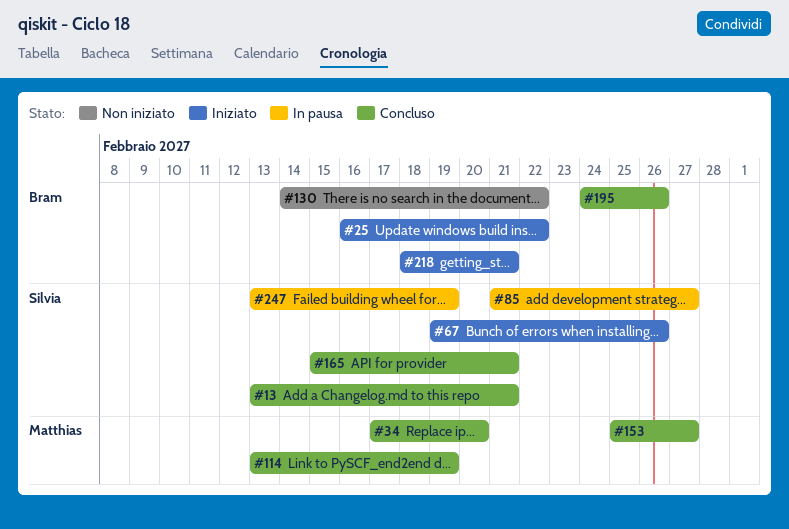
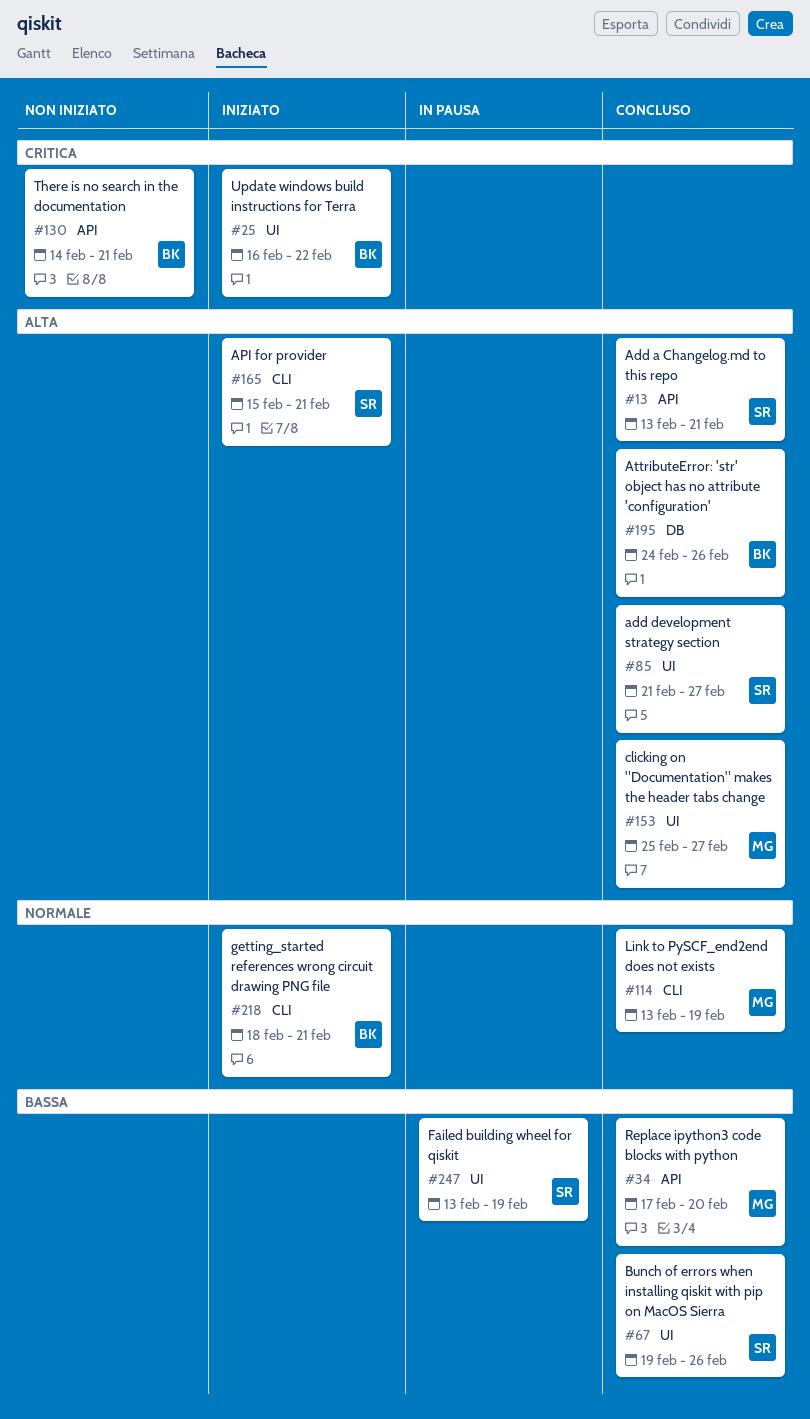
#67, status: Iniziato -> Concluso
#85, status: In pausa -> Concluso
#130, due: Feb 22 -> Feb 21
#165, status: Concluso -> Iniziato

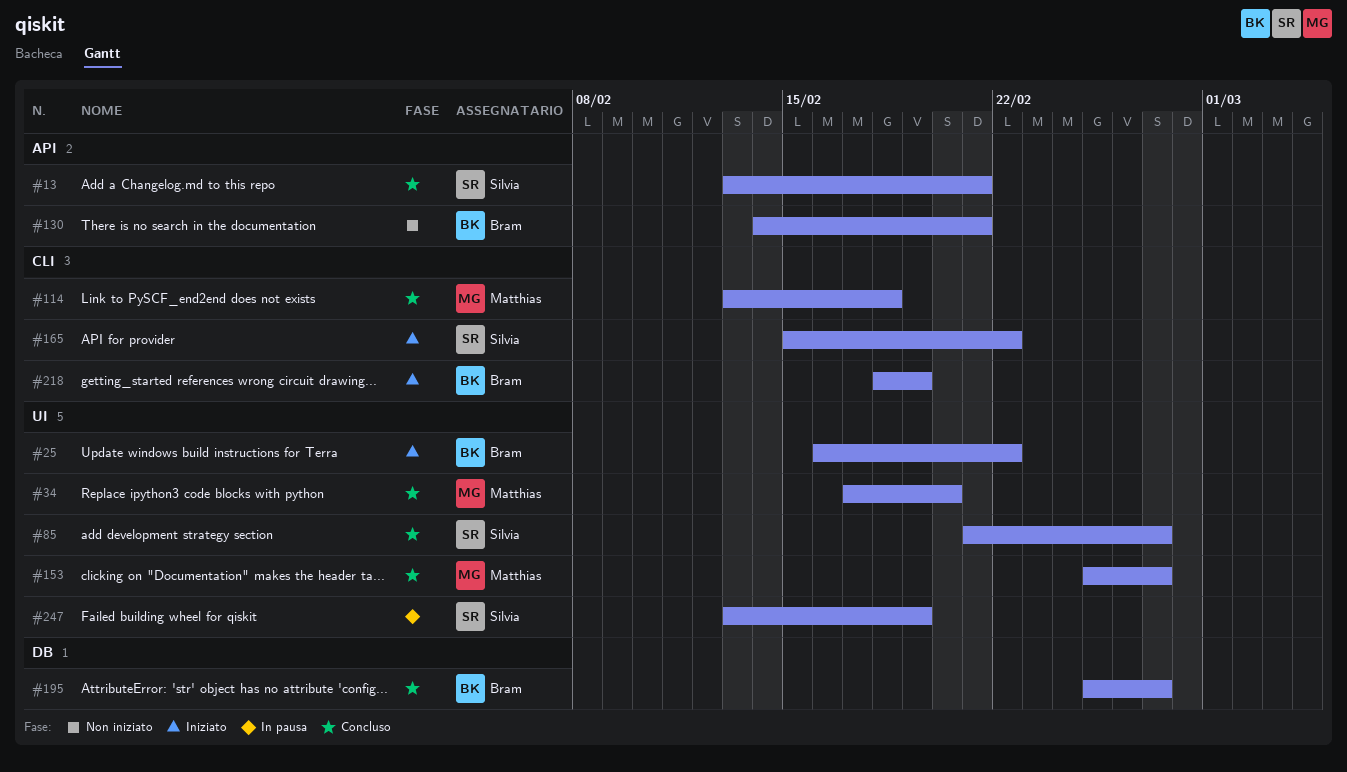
#34, label: API -> UI
#67: present -> none
#114, due: Feb 19 -> Feb 18
#165, due: Feb 21 -> Feb 22
#195, start: Feb 24 -> Feb 25
#195, due: Feb 26 -> Feb 27
#218, due: Feb 21 -> Feb 19

